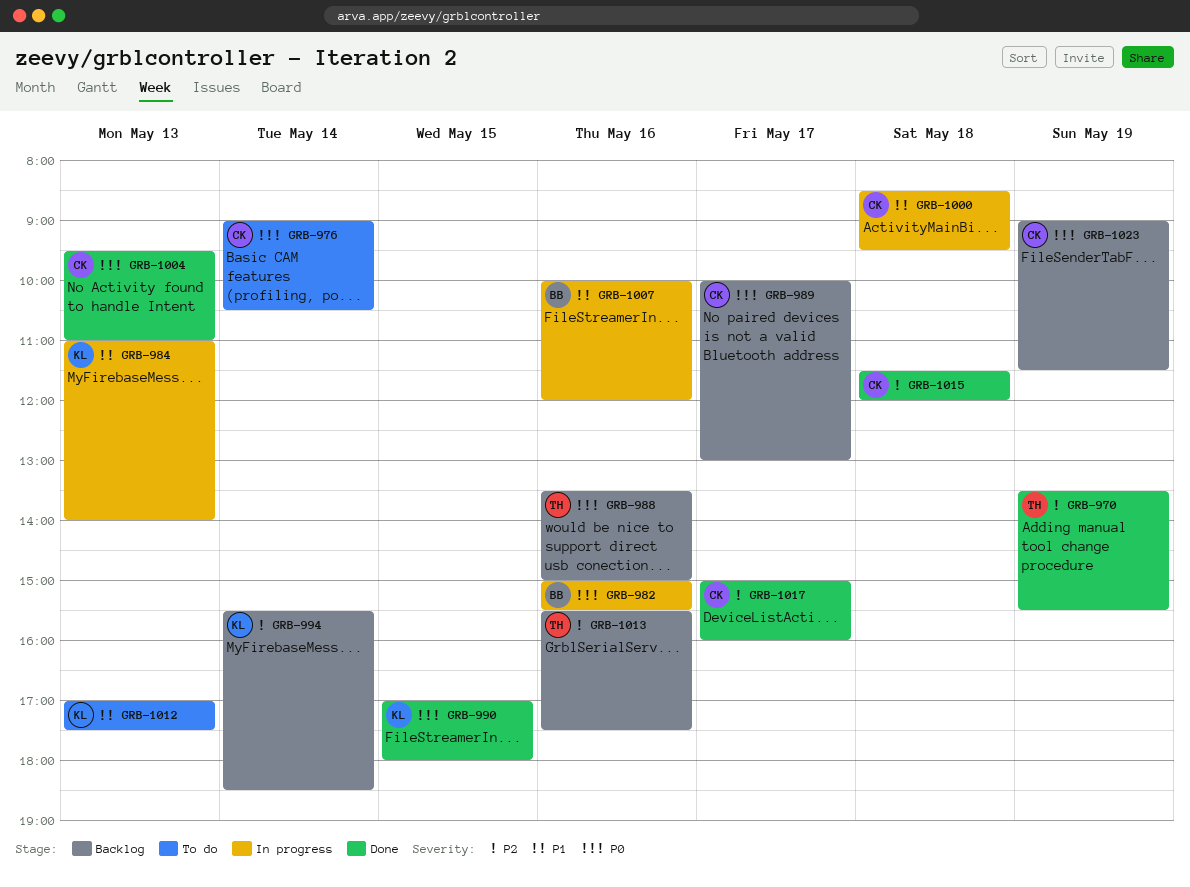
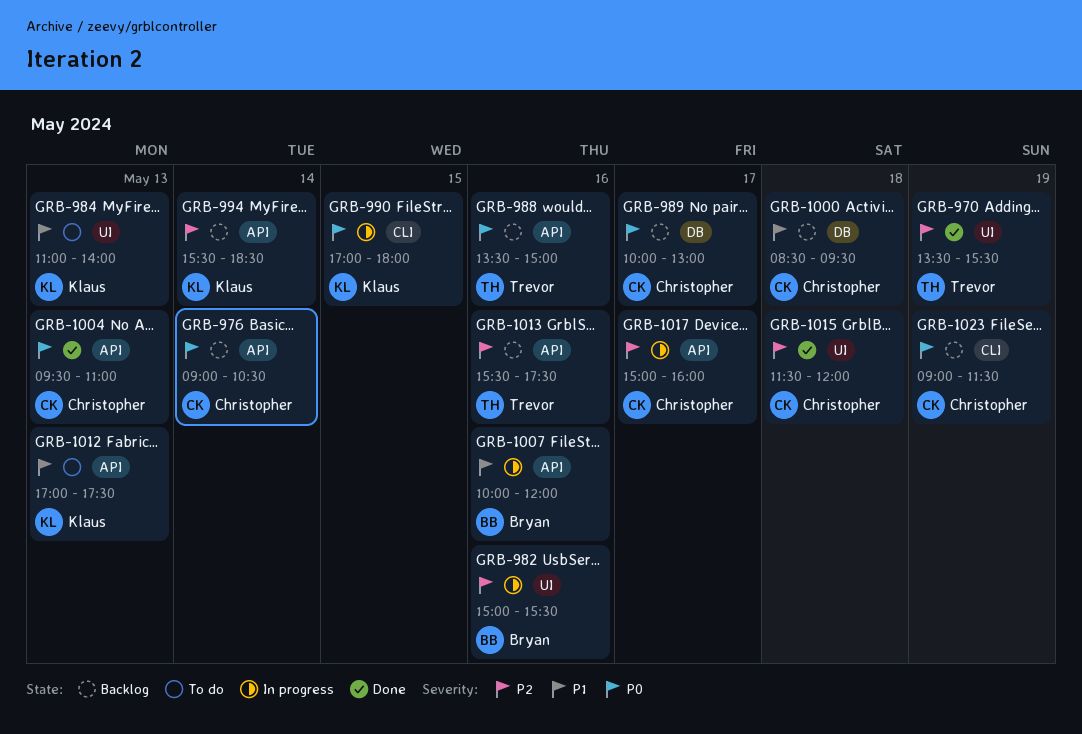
GRB-976, status: To do -> Backlog
GRB-982, priority: P0 -> P2
GRB-984, status: In progress -> To do
GRB-990, status: Done -> In progress
GRB-1000, status: In progress -> Backlog
GRB-1017, status: Done -> In progress

